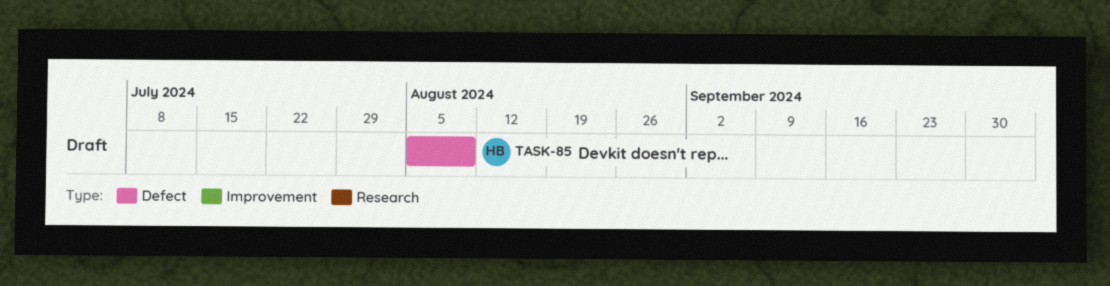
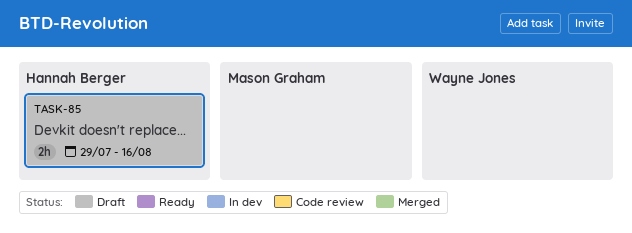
TASK-85, start: Aug 5 -> Jul 29
TASK-85, due: Aug 9 -> Aug 16

